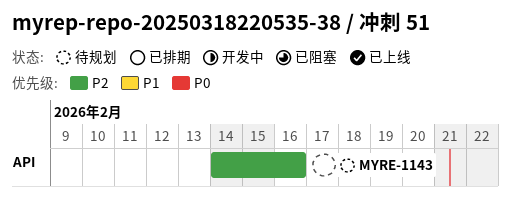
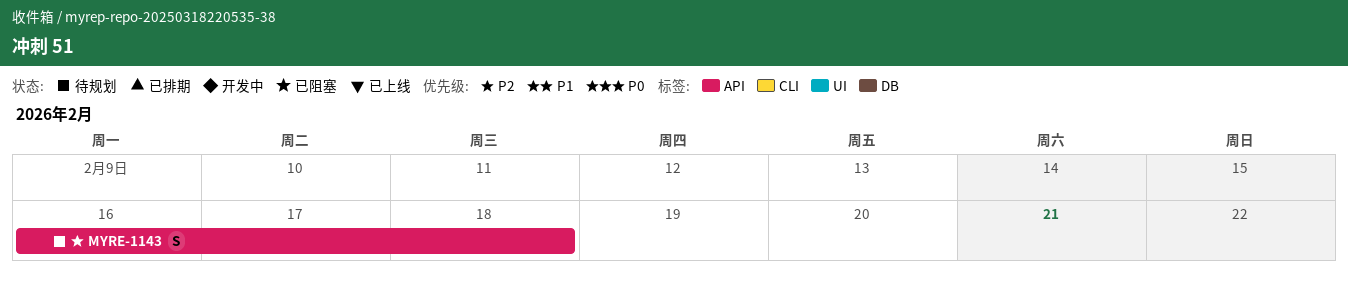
MYRE-1143, start: Feb 14 -> Feb 16
MYRE-1143, due: Feb 16 -> Feb 18

